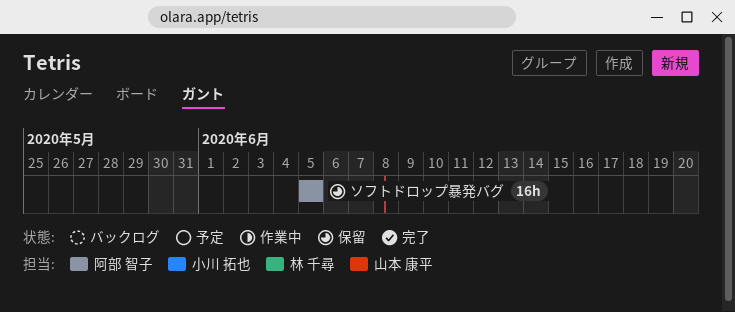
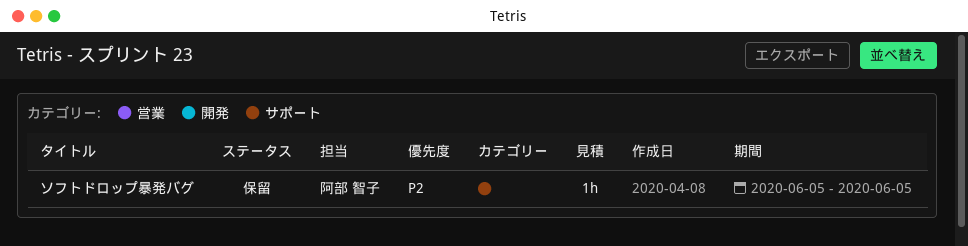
ソフトドロップ暴発バグ, estimate: 16h -> 1h

